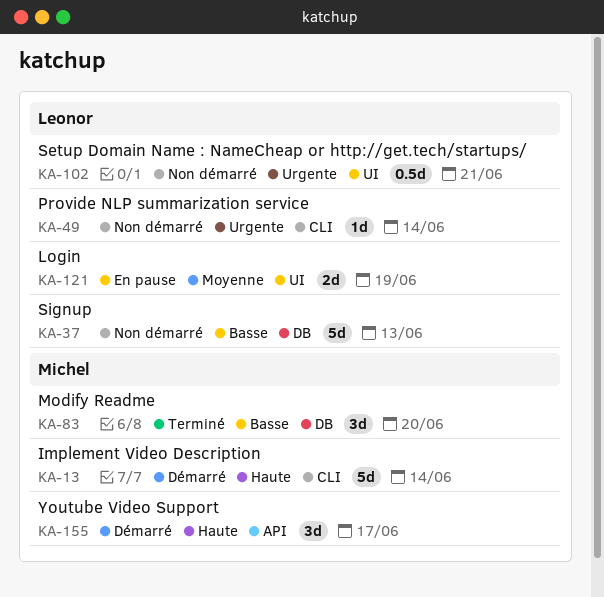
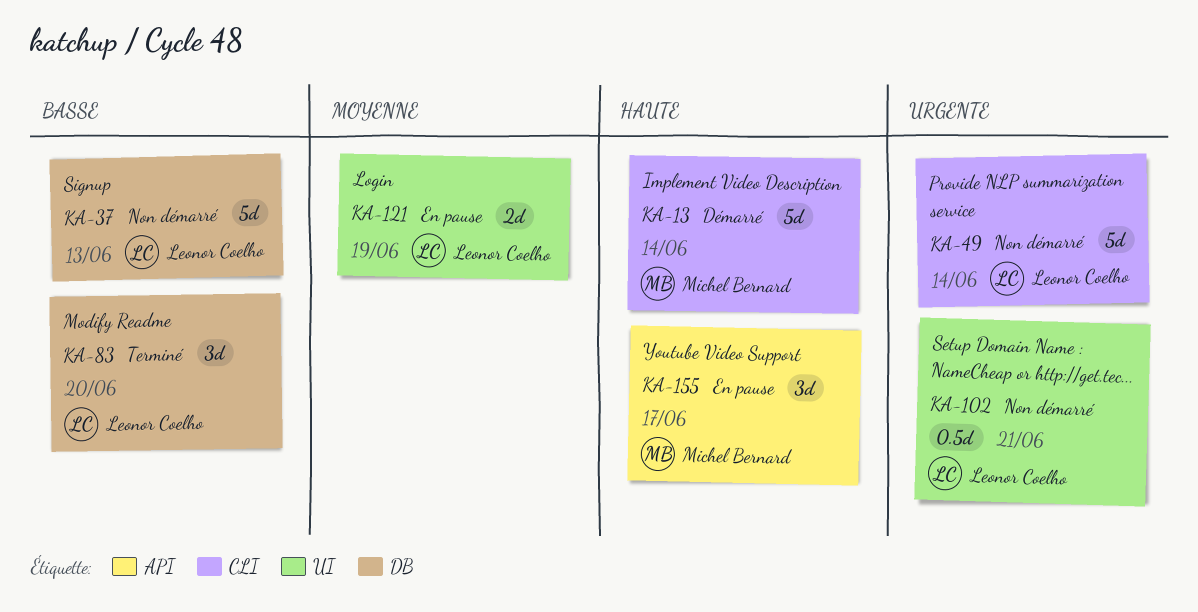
KA-49, estimate: 1d -> 5d
KA-83, owner: Michel Bernard -> Leonor Coelho
KA-155, status: Démarré -> En pause

